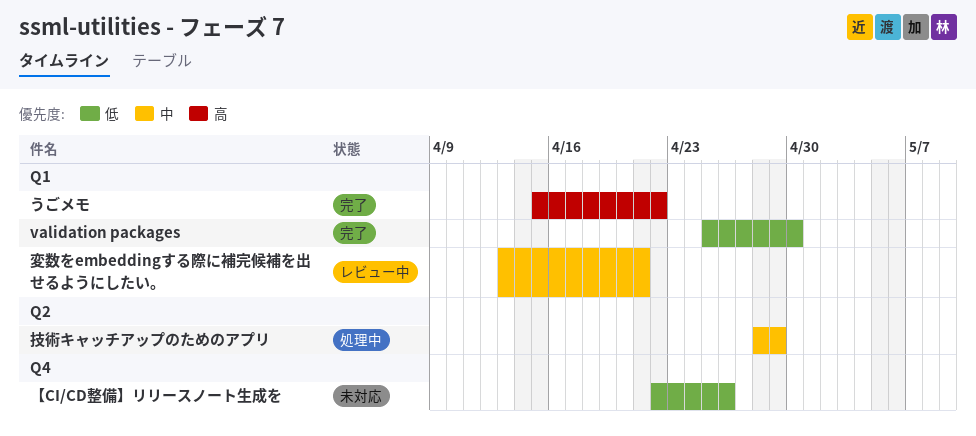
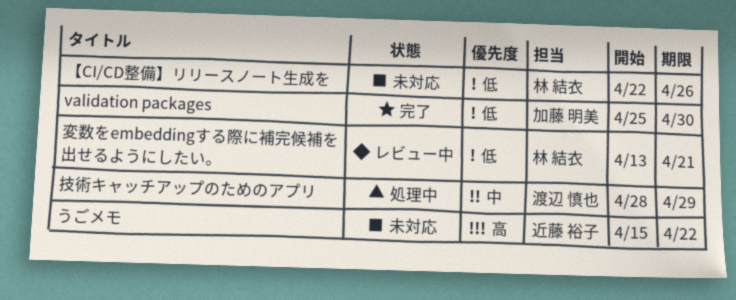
うごメモ, status: 完了 -> 未対応
変数をembeddingする際に補完候補を出せるようにしたい。, priority: 中 -> 低

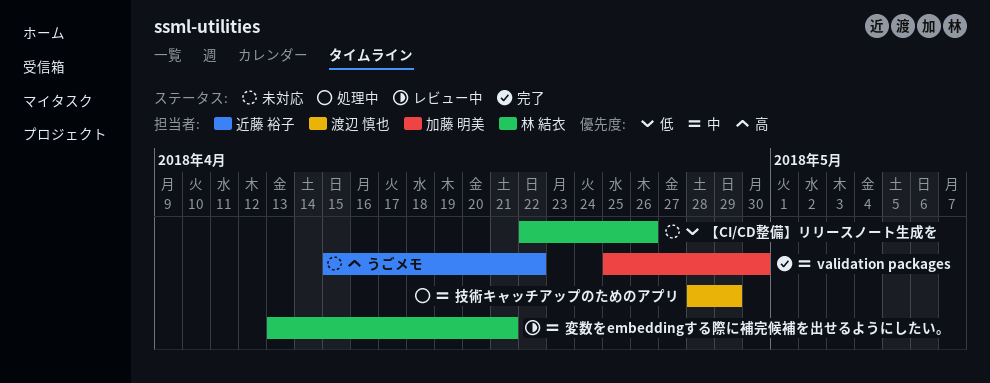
validation packages, priority: 低 -> 中
変数をembeddingする際に補完候補を出せるようにしたい。, priority: 低 -> 中

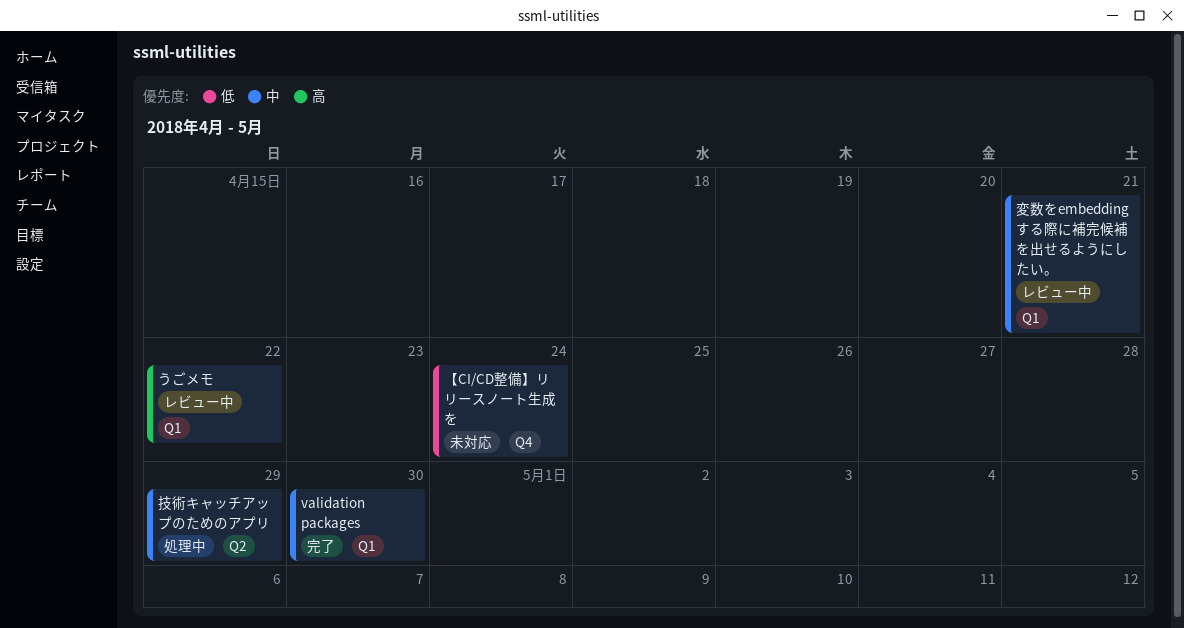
【CI/CD整備】リリースノート生成を, due: Apr 26 -> Apr 24
うごメモ, status: 未対応 -> レビュー中

